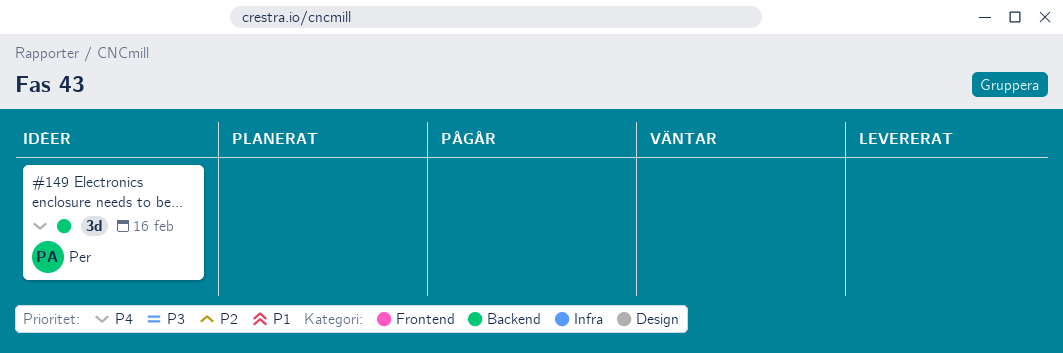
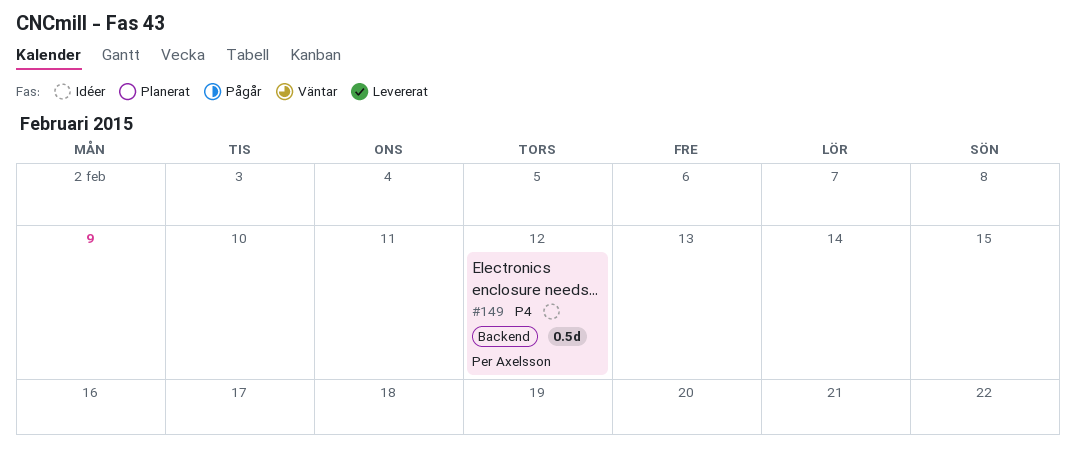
#149, estimate: 3d -> 0.5d
#149, due: Feb 16 -> Feb 12

